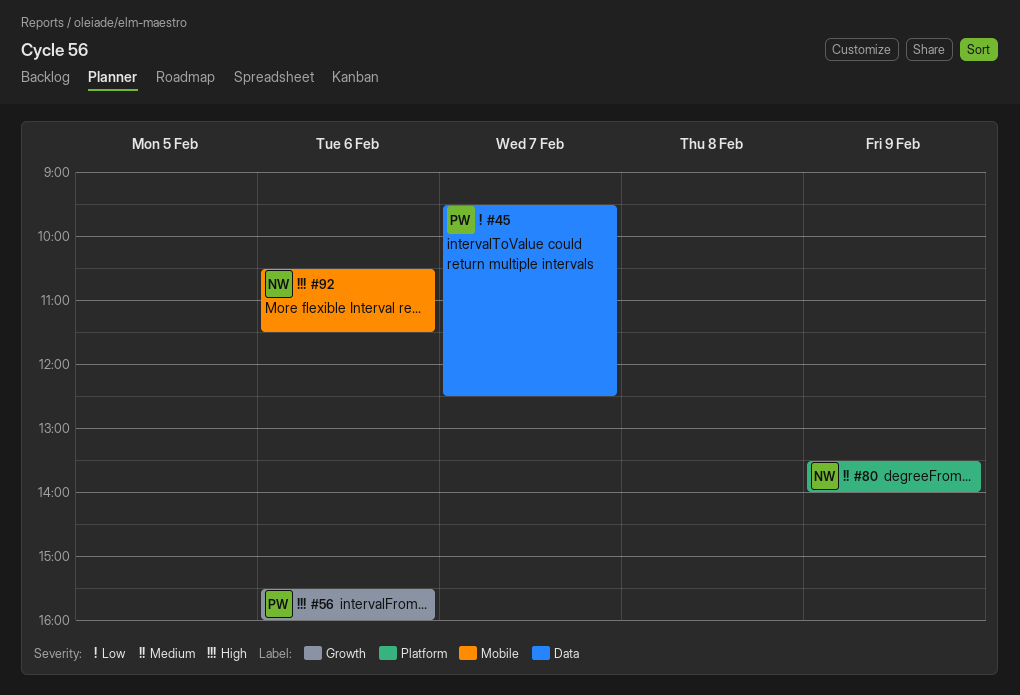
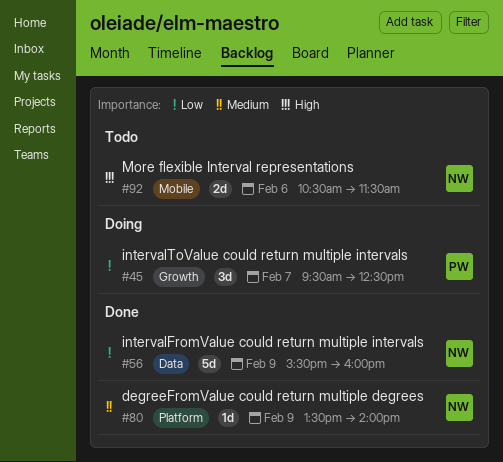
#45, label: Data -> Growth
#56, owner: PW -> NW
#56, priority: High -> Low
#56, label: Growth -> Data
#56, day: Feb 6 -> Feb 9

